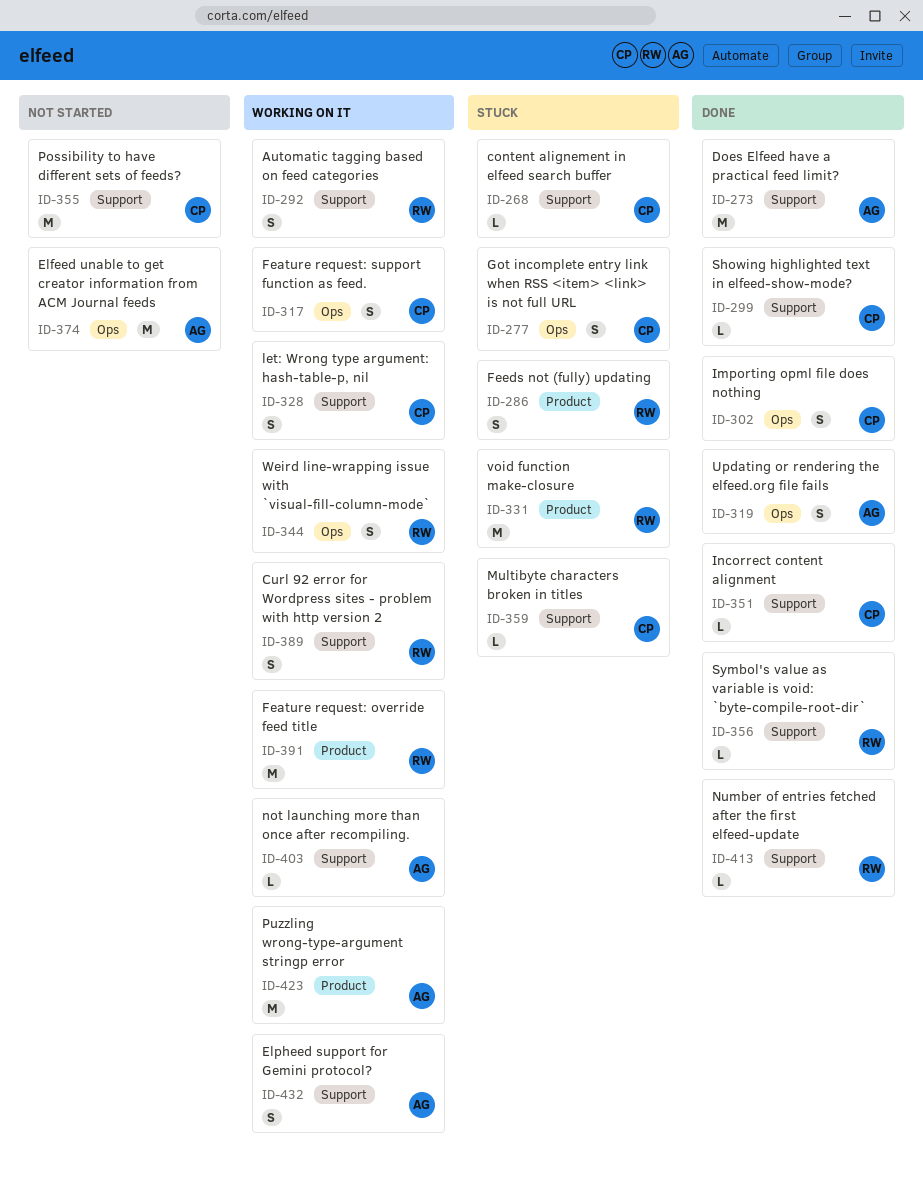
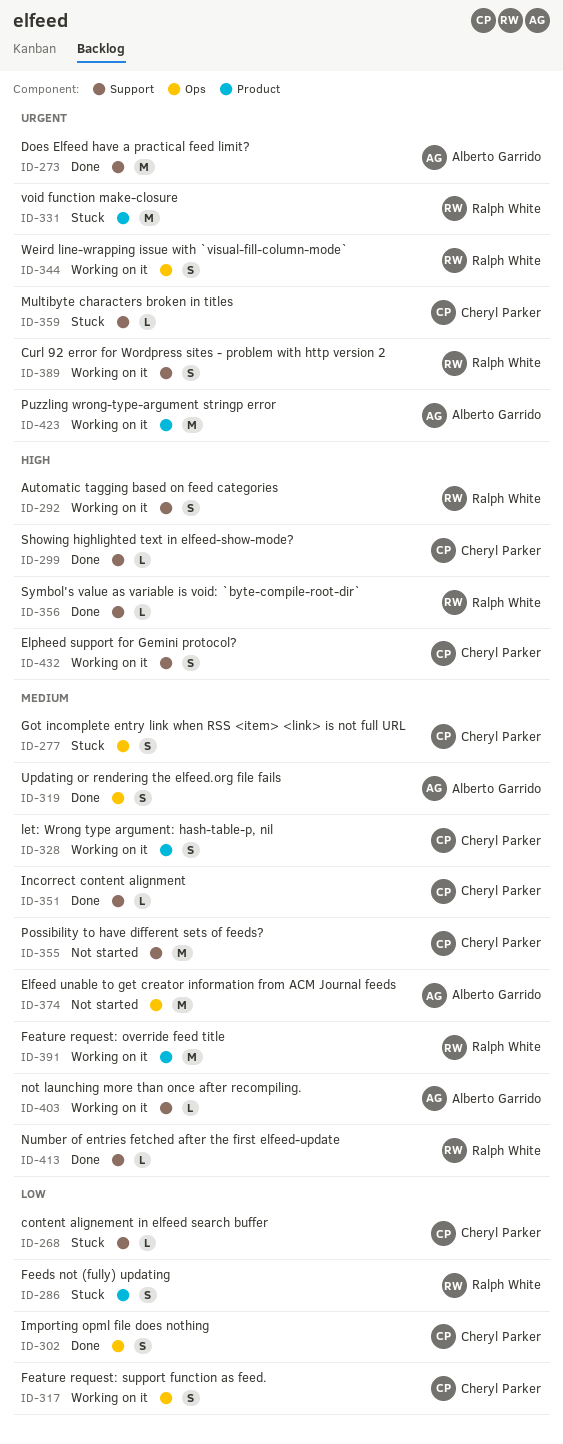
ID-328, label: Support -> Product
ID-432, owner: Alberto Garrido -> Cheryl Parker

